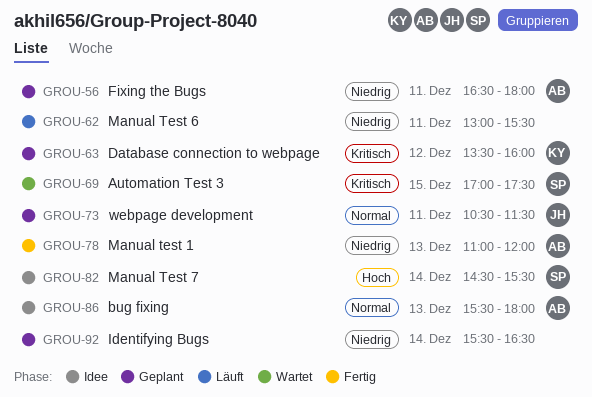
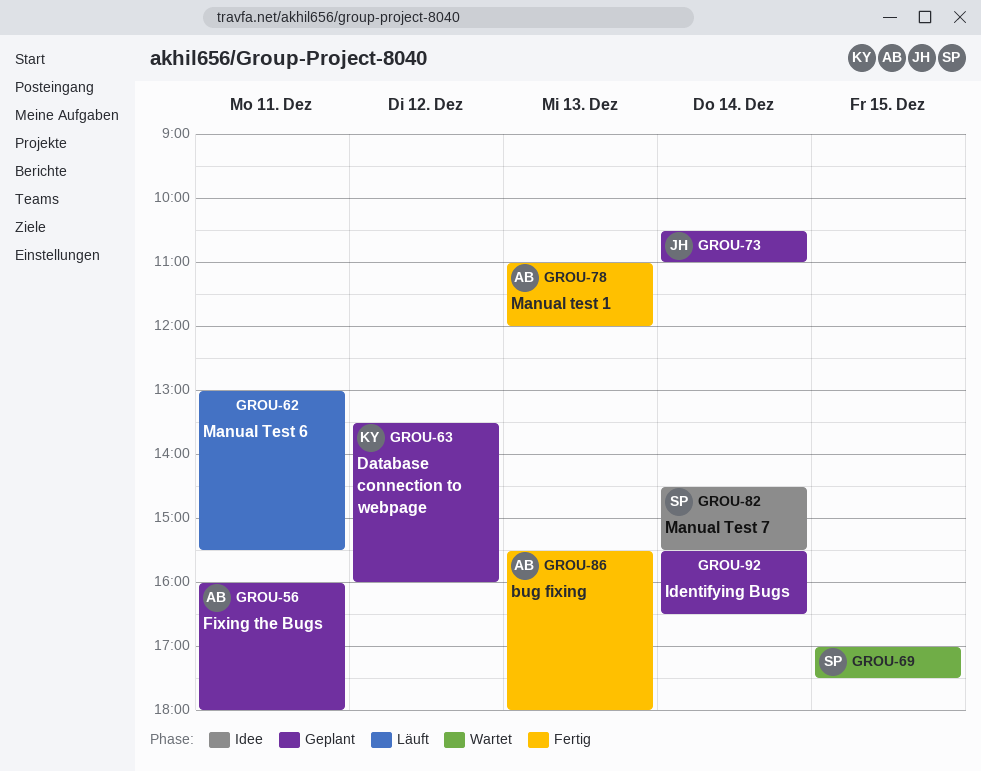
GROU-56, begins: 16:30 -> 16:00
GROU-73, day: Dec 11 -> Dec 14
GROU-73, ends: 11:30 -> 11:00
GROU-86, status: Idee -> Fertig

